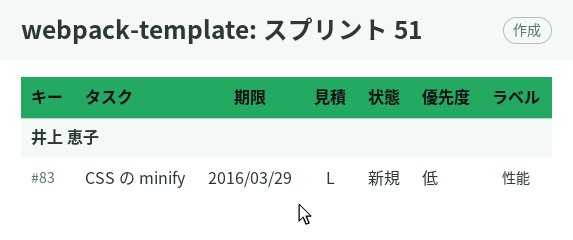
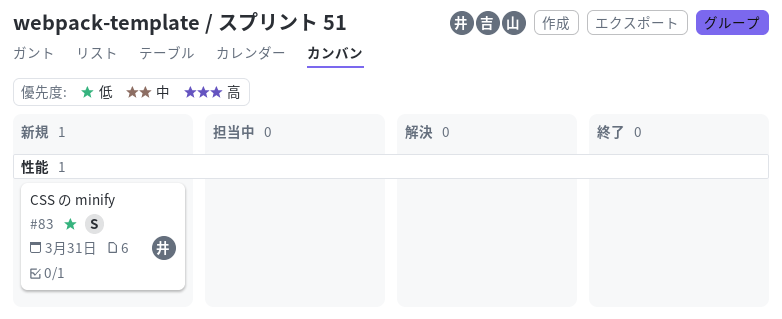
#83, estimate: L -> S
#83, due: Mar 29 -> Mar 31

